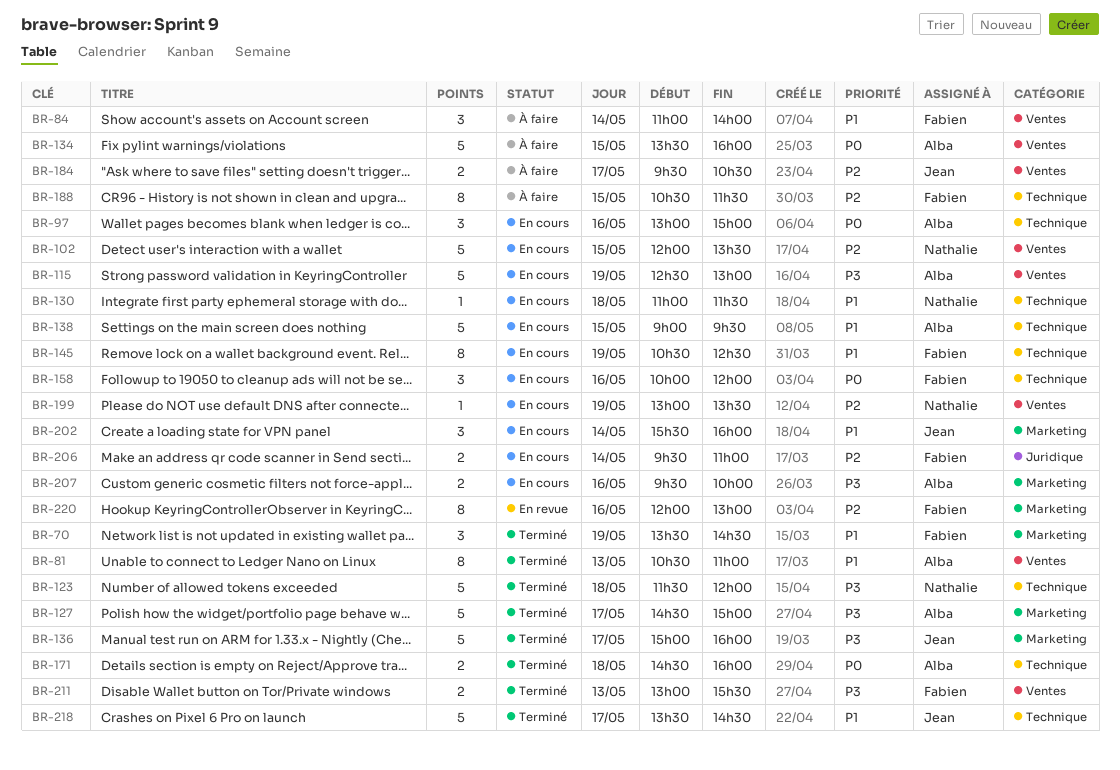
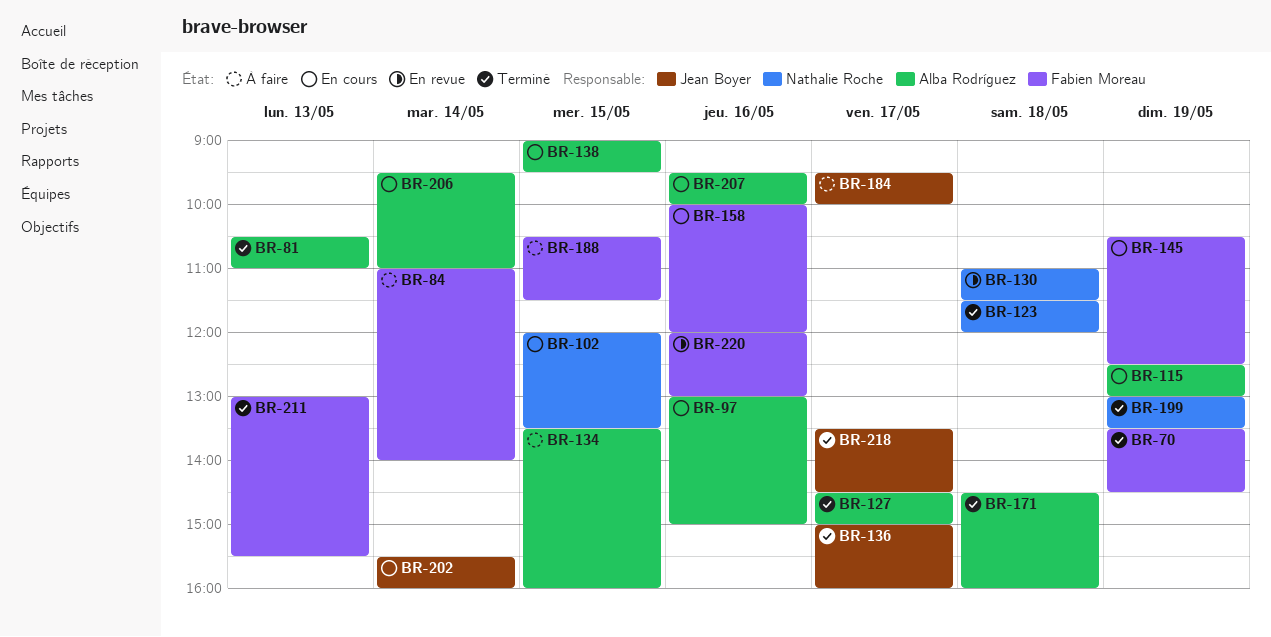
BR-130, status: En cours -> En revue
BR-184, ends: 10:30 -> 10:00
BR-199, status: En cours -> Terminé
BR-206, owner: Fabien Moreau -> Alba Rodríguez

